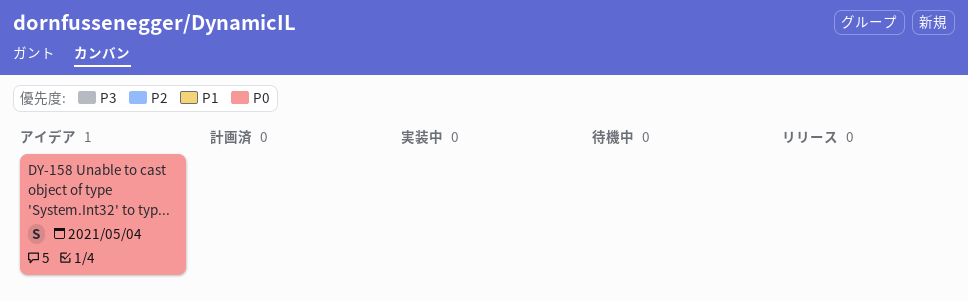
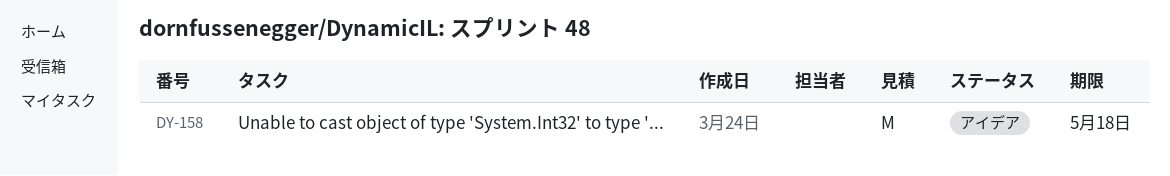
DY-158, estimate: S -> M
DY-158, due: May 4 -> May 18

